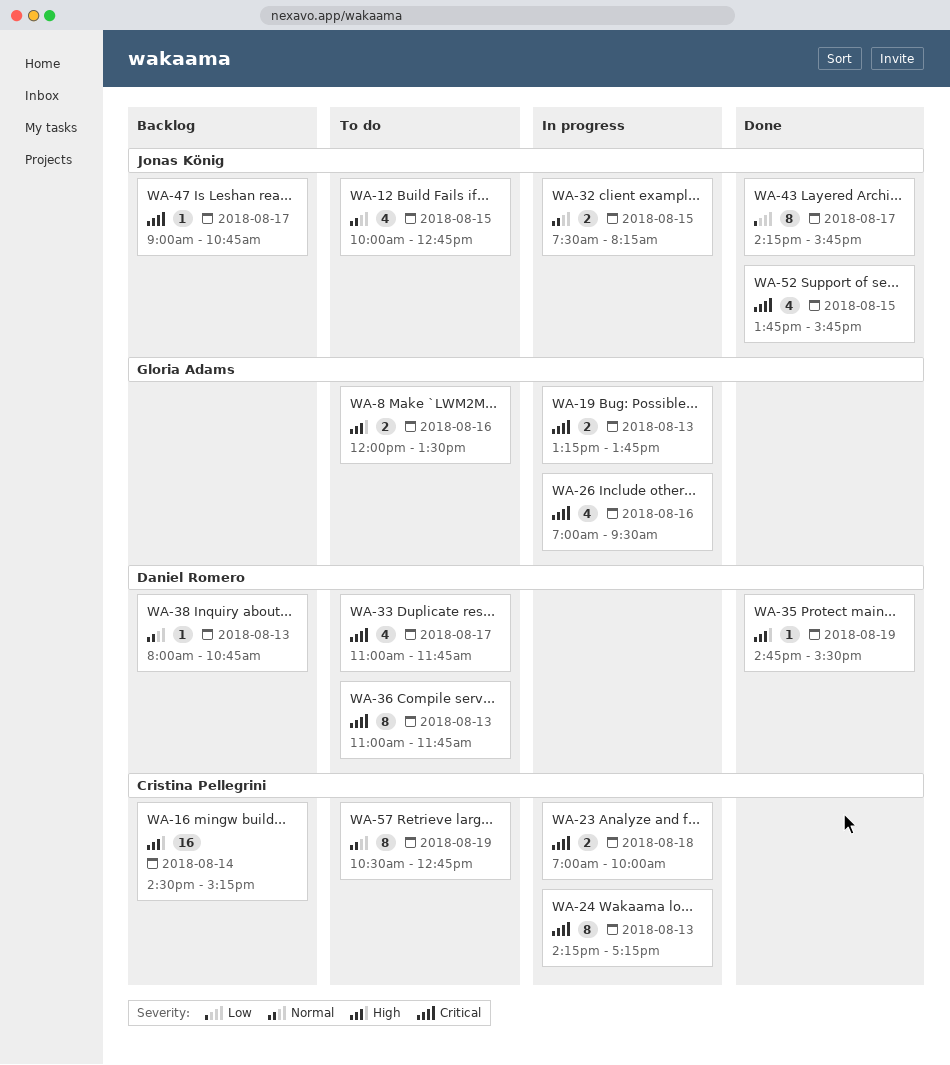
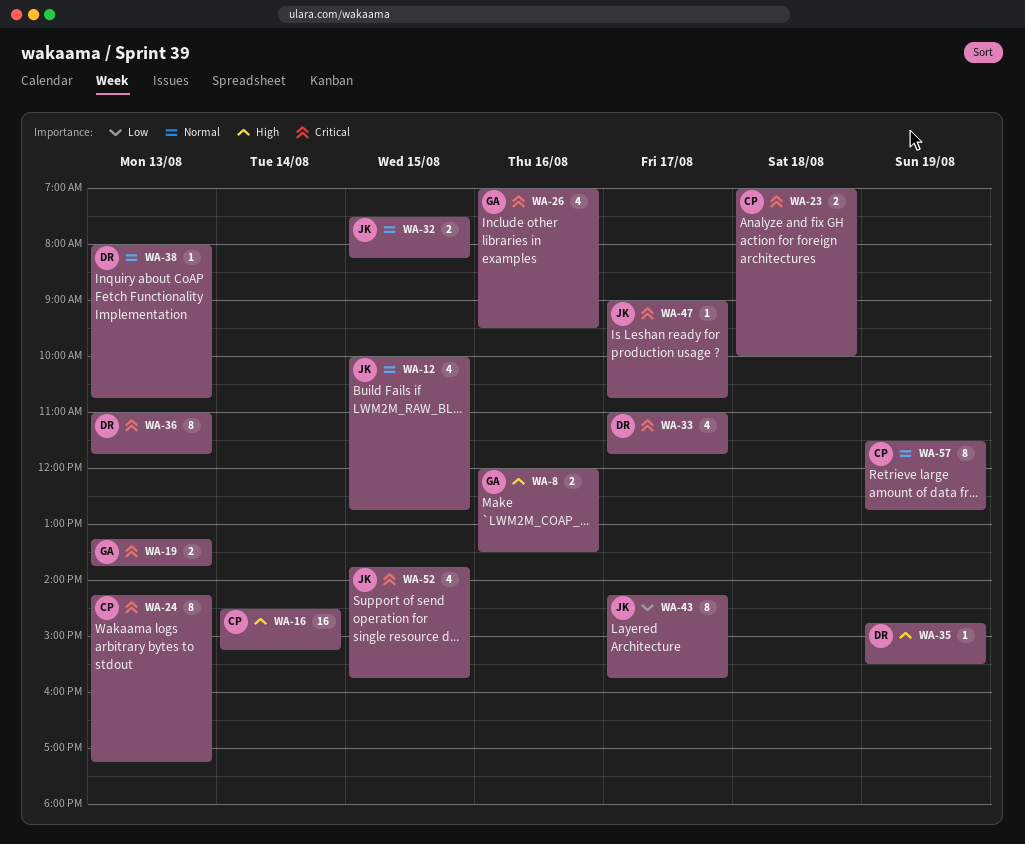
WA-57, begins: 10:30 -> 11:30

